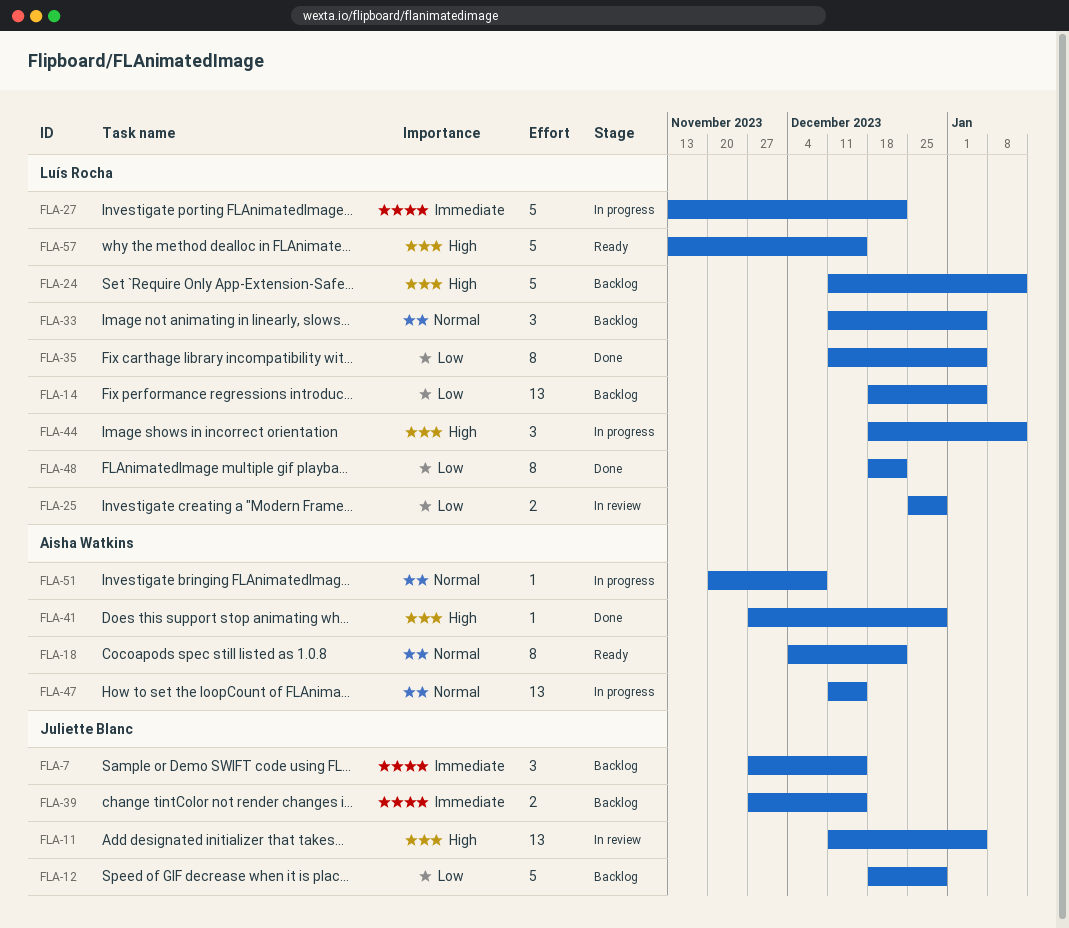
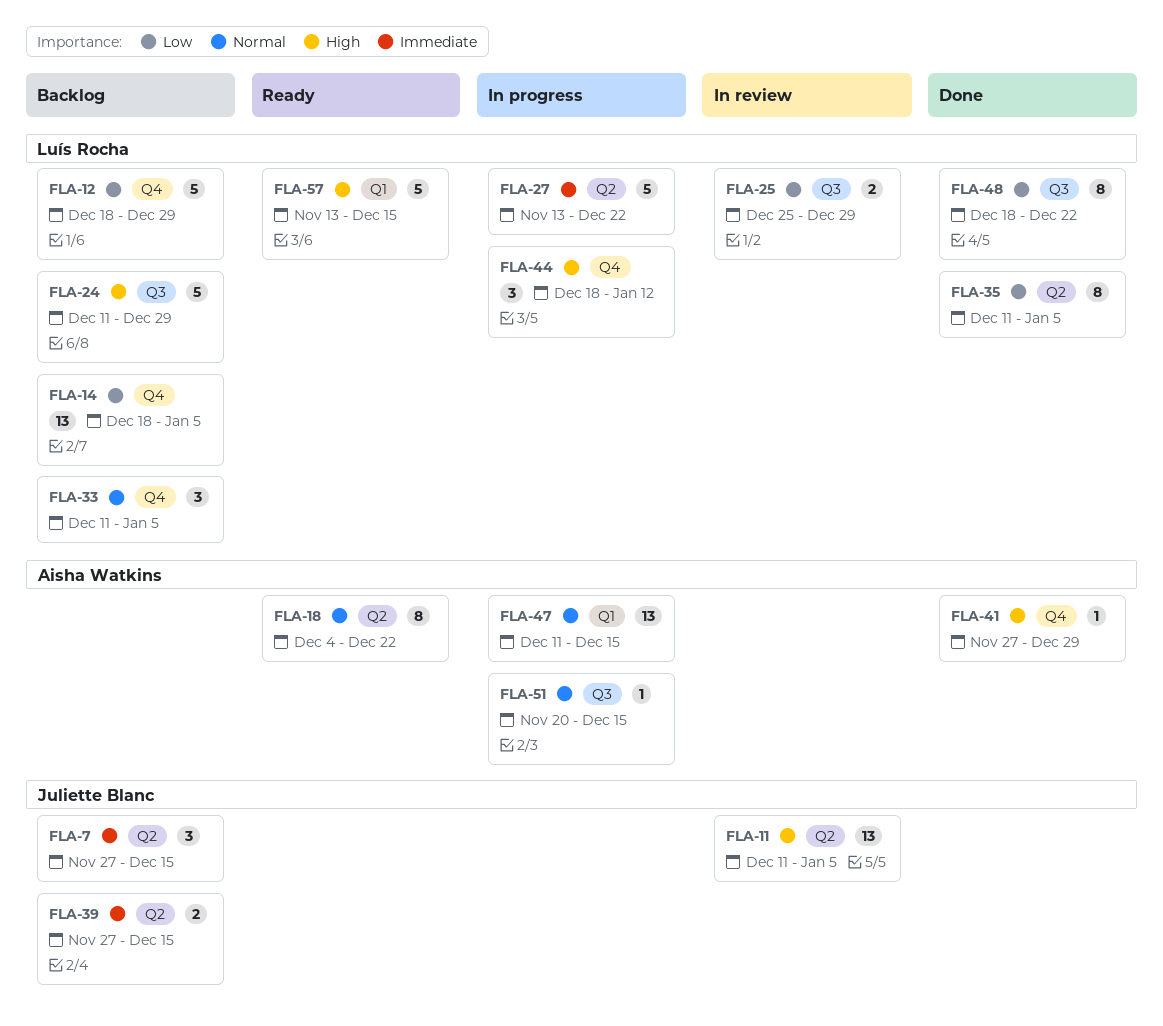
FLA-12, owner: Juliette Blanc -> Luís Rocha
FLA-24, due: Jan 12 -> Dec 29
FLA-51, due: Dec 8 -> Dec 15

